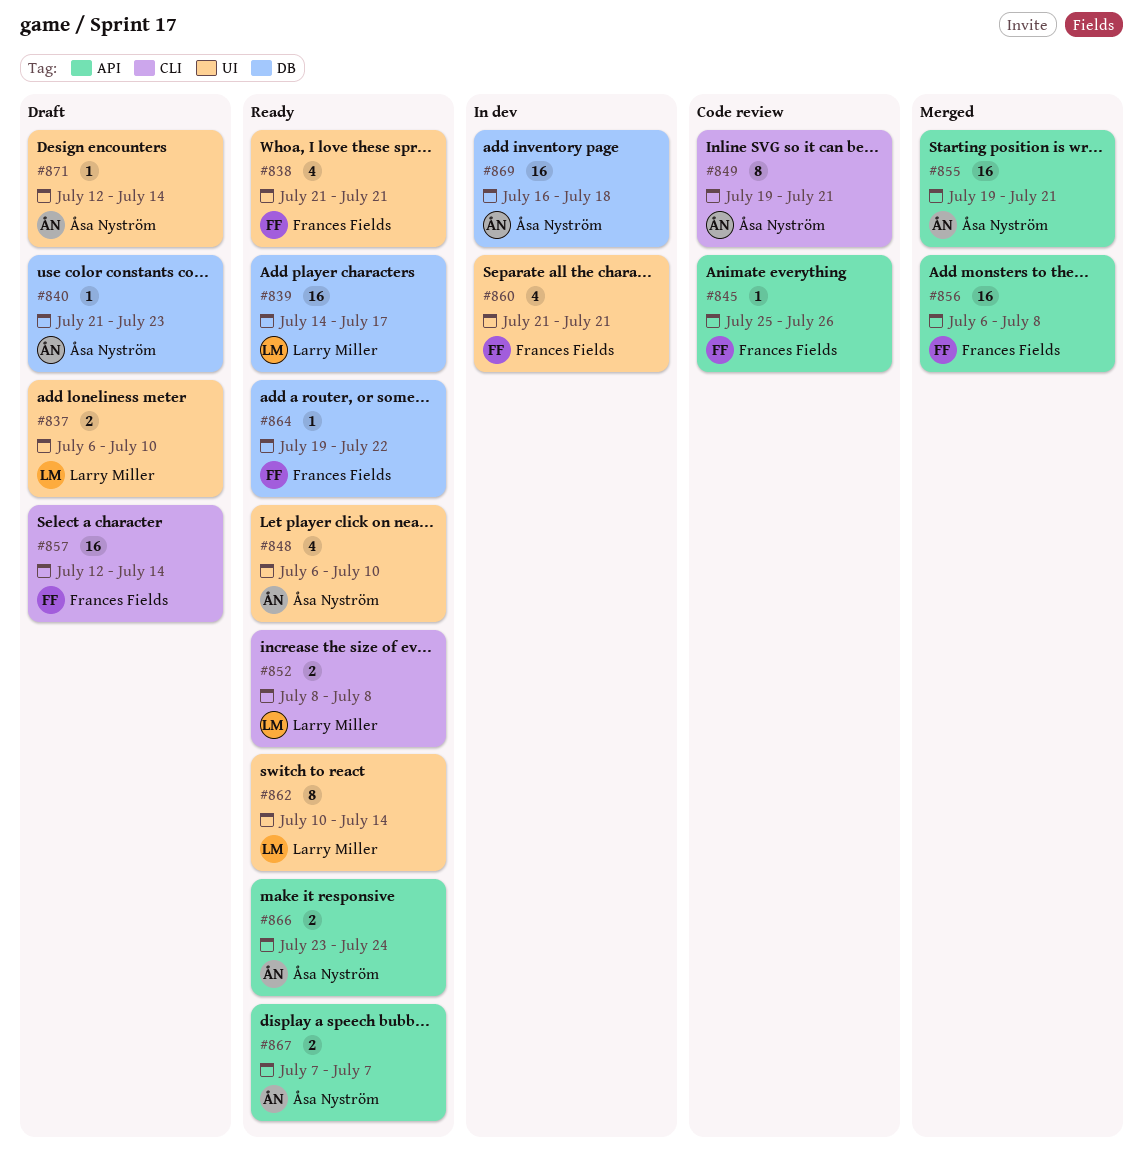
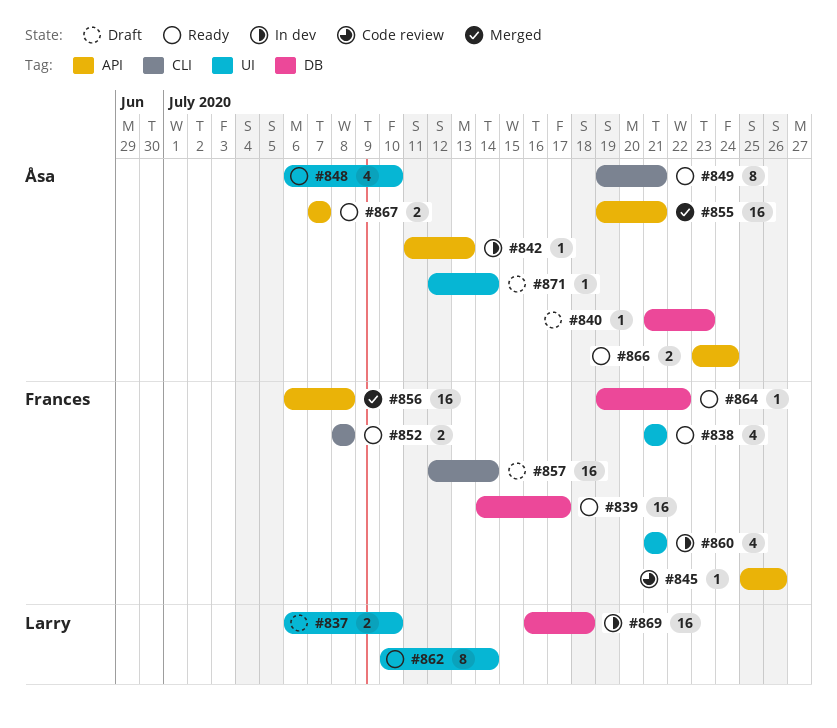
#839, owner: Larry Miller -> Frances Fields
#842: none -> present
#849, status: Code review -> Ready
#852, owner: Larry Miller -> Frances Fields
#869, owner: Åsa Nyström -> Larry Miller

